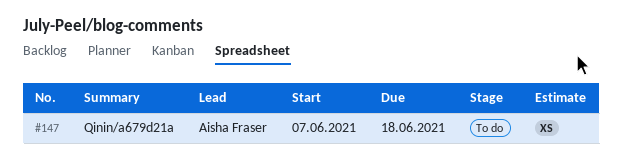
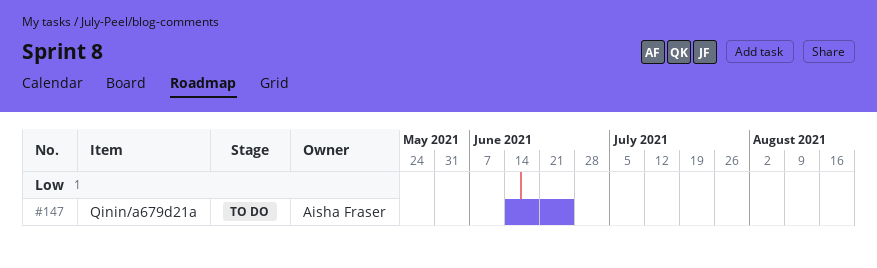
#147, start: Jun 7 -> Jun 14
#147, due: Jun 18 -> Jun 25

